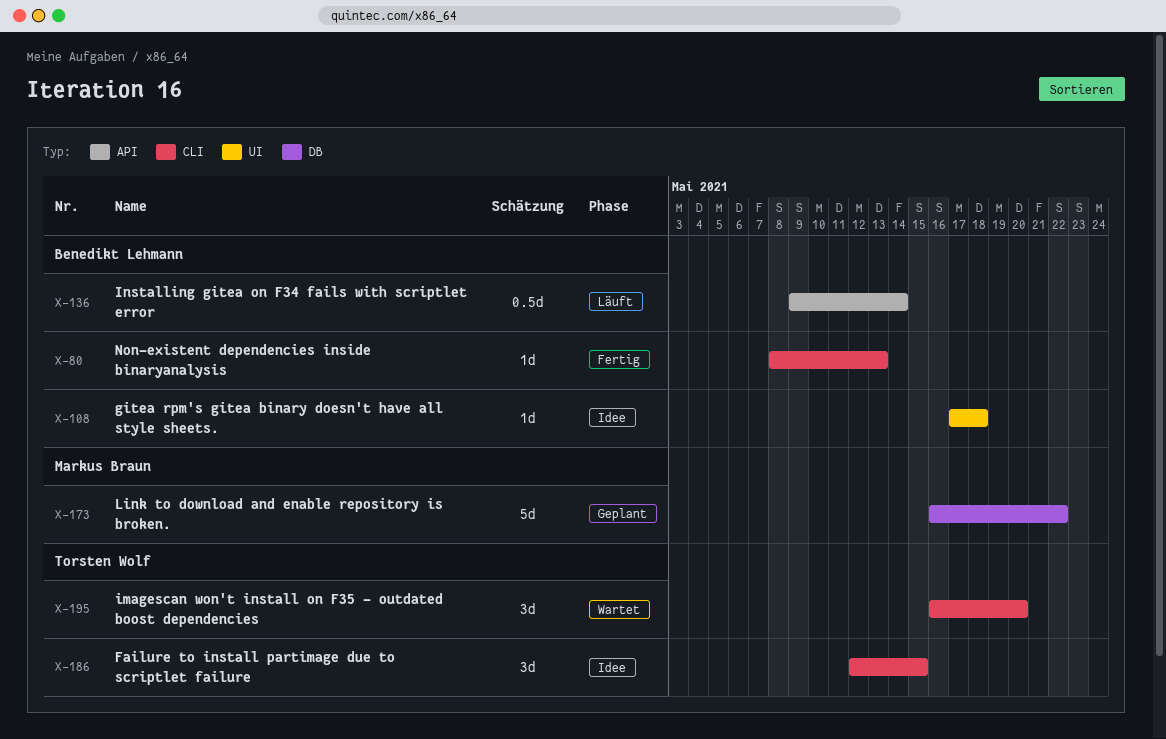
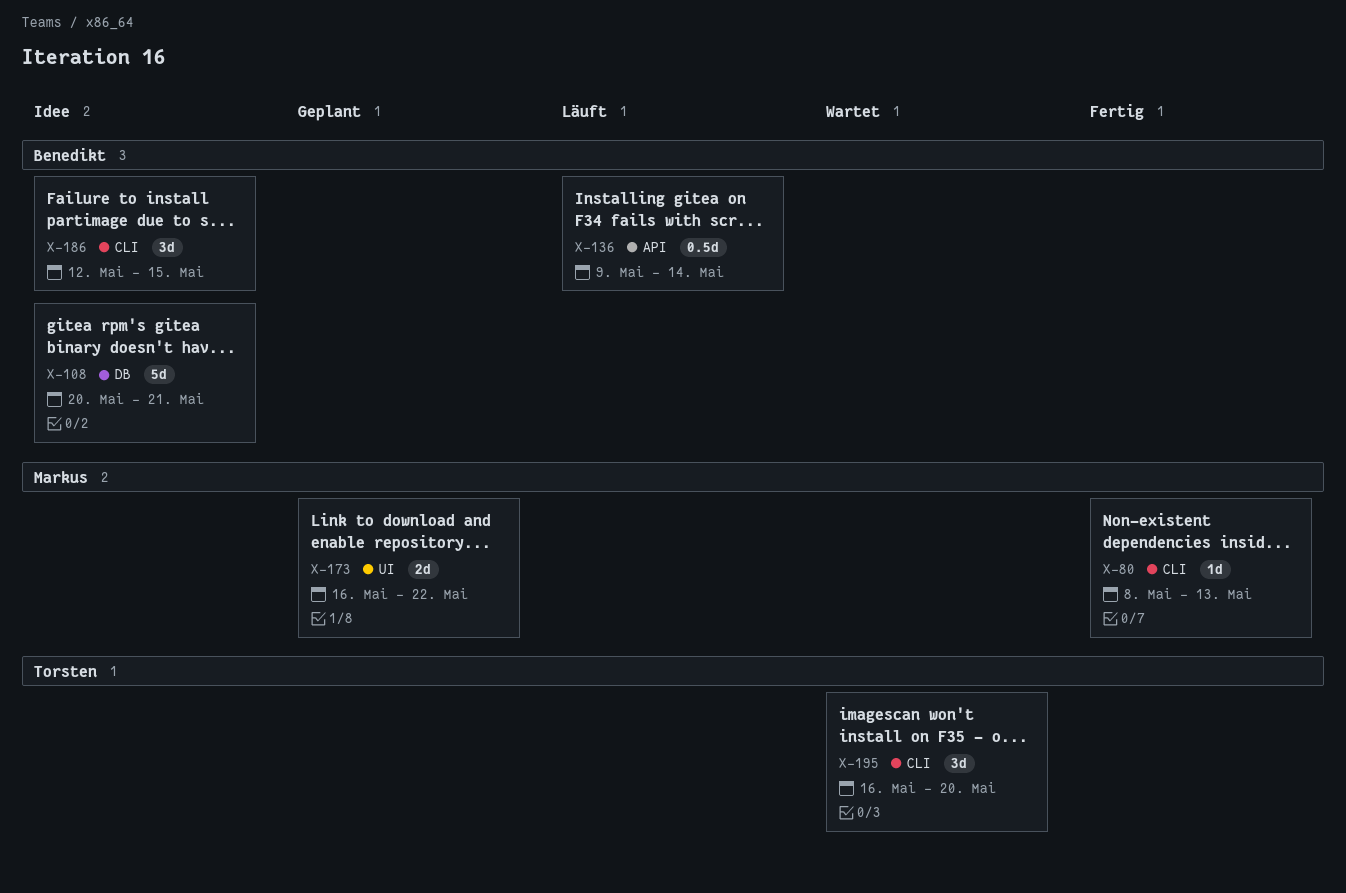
X-80, owner: Benedikt Lehmann -> Markus Braun
X-108, label: UI -> DB
X-108, estimate: 1d -> 5d
X-108, start: May 17 -> May 20
X-108, due: May 18 -> May 21
X-173, label: DB -> UI
X-173, estimate: 5d -> 2d
X-186, owner: Torsten Wolf -> Benedikt Lehmann

